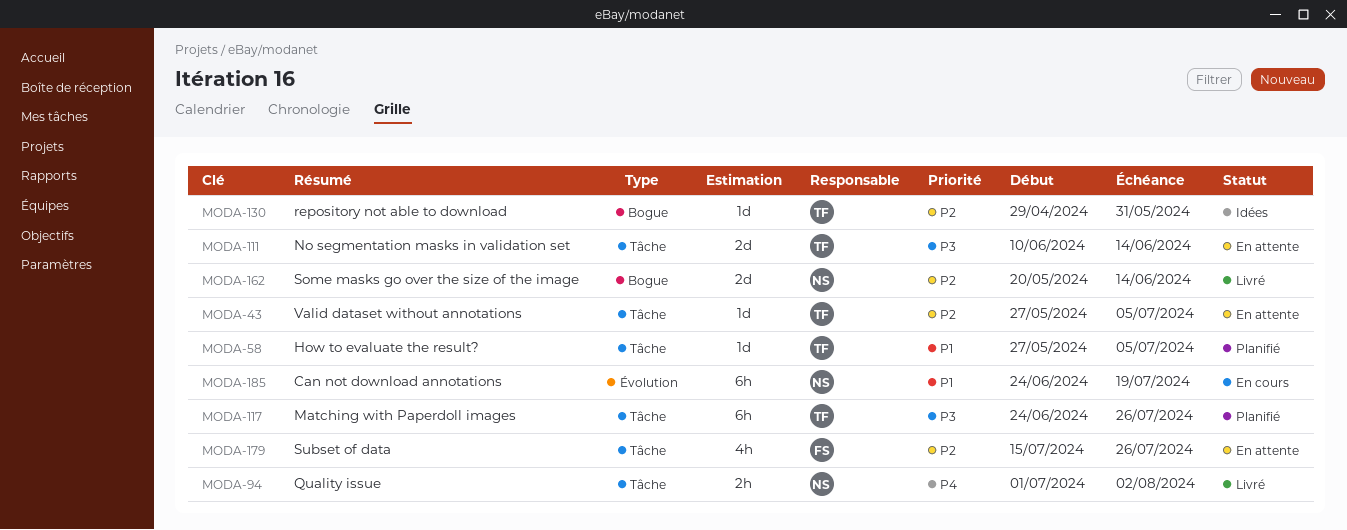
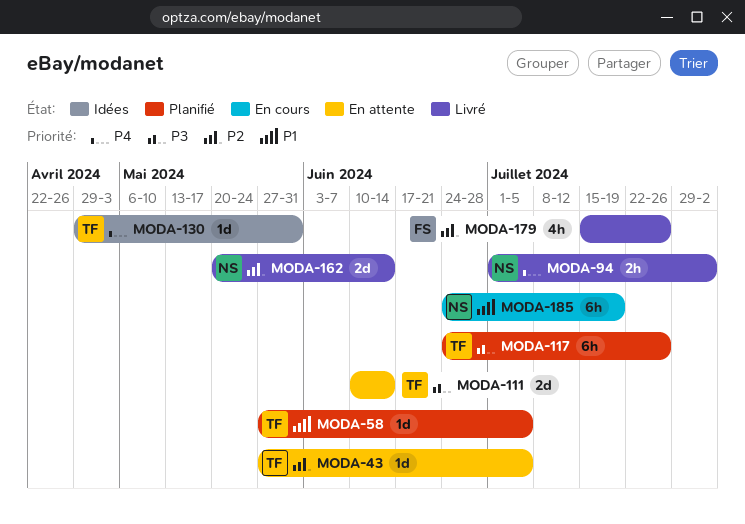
MODA-130, priority: P2 -> P4
MODA-179, status: En attente -> Livré

